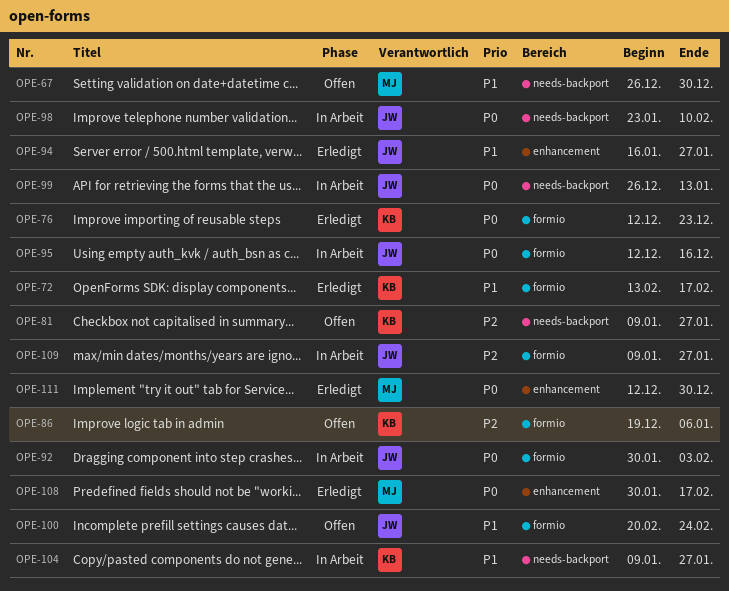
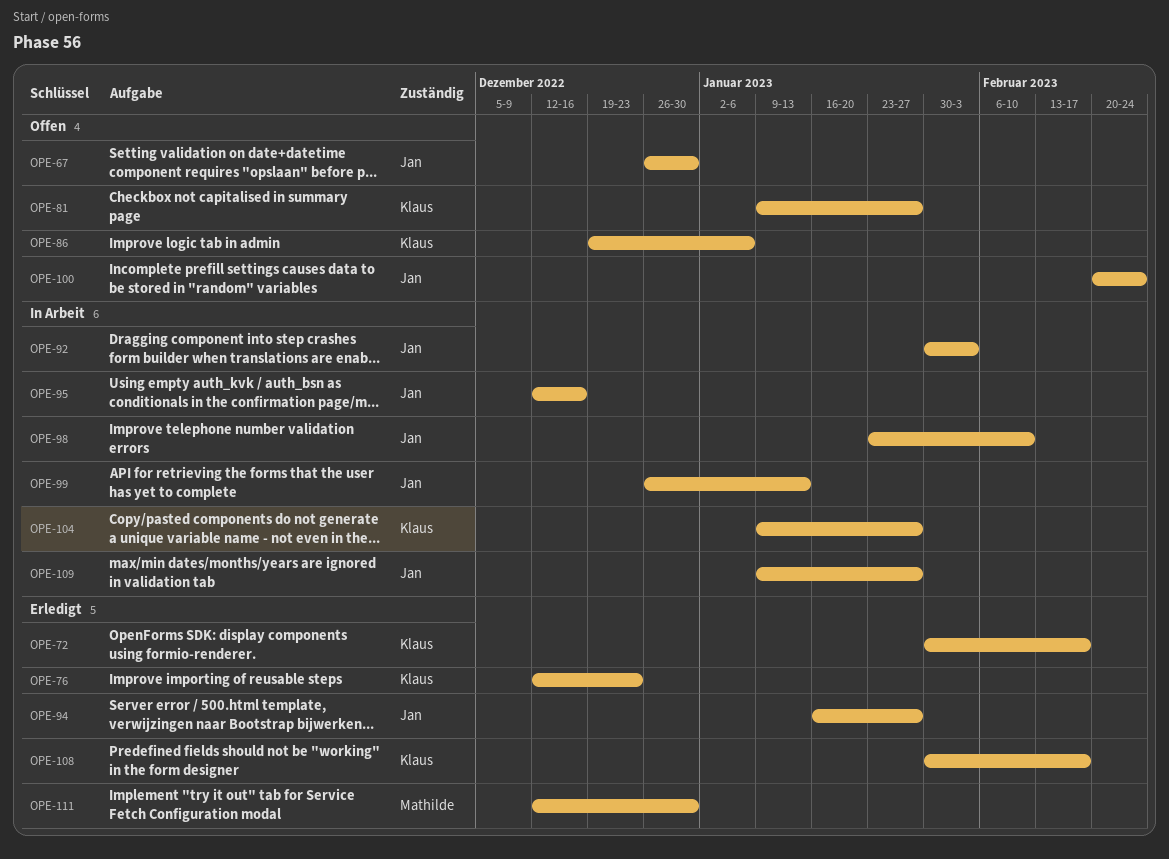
OPE-67, owner: Mathilde -> Jan
OPE-72, start: Feb 13 -> Jan 30
OPE-108, owner: Mathilde -> Klaus

